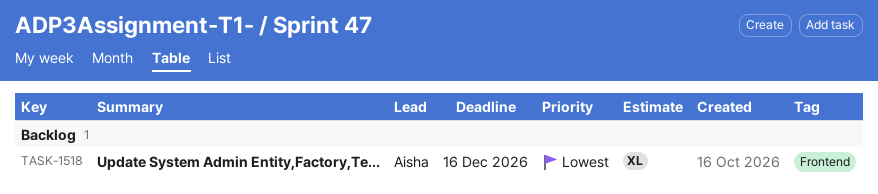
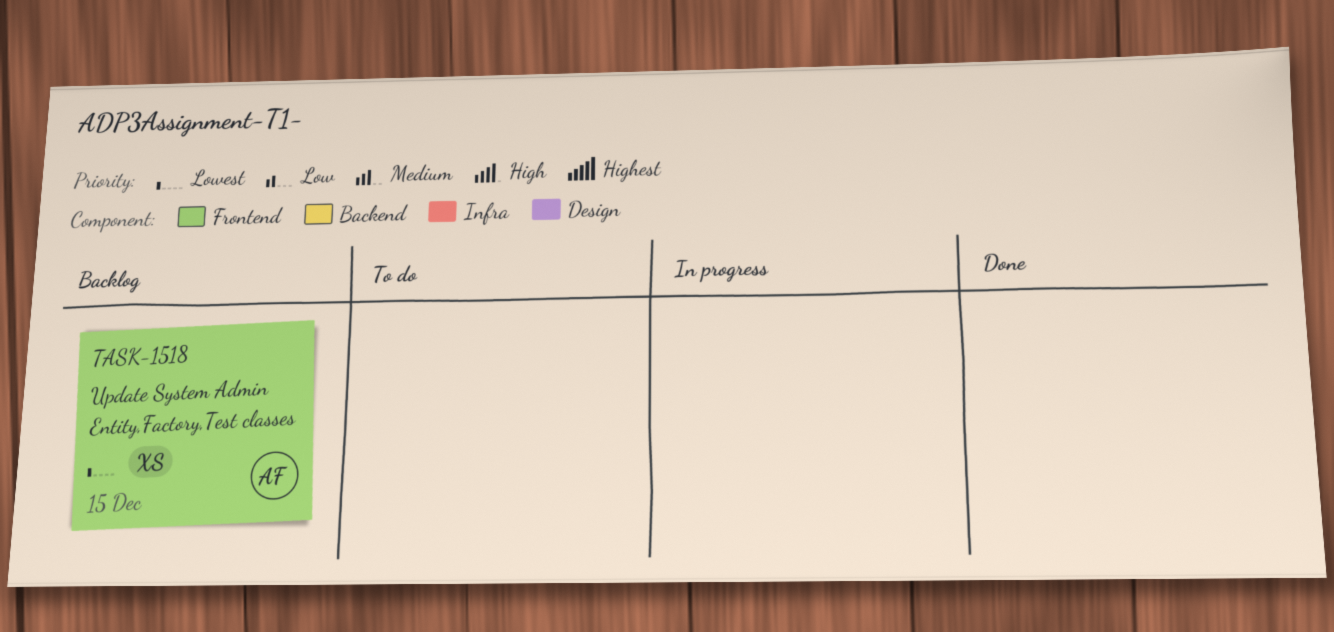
TASK-1518, estimate: XL -> XS
TASK-1518, due: Dec 16 -> Dec 15

